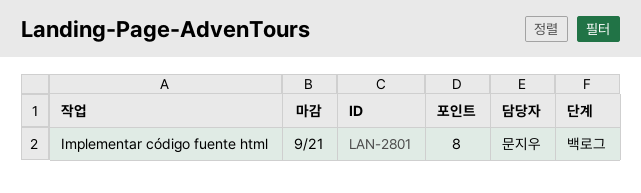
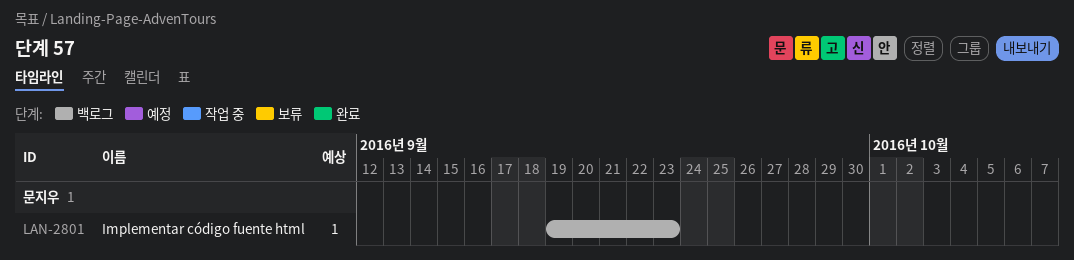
LAN-2801, estimate: 8 -> 1
LAN-2801, due: Sep 21 -> Sep 23

